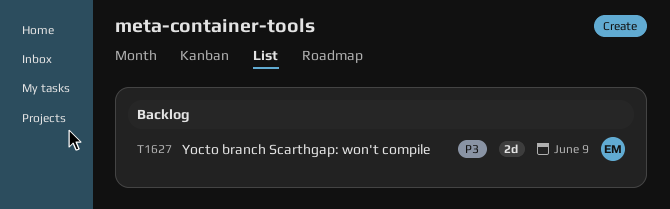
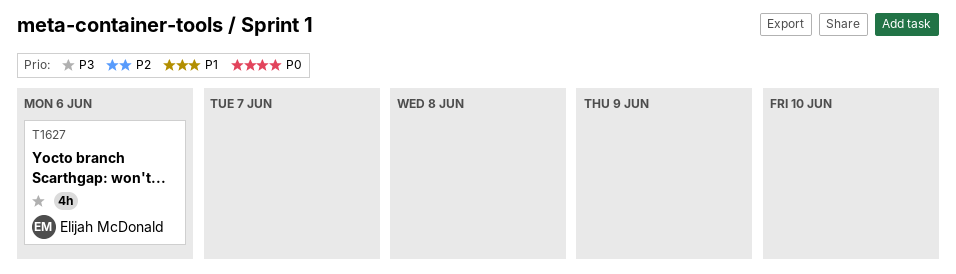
T1627, estimate: 2d -> 4h
T1627, due: Jun 9 -> Jun 6

